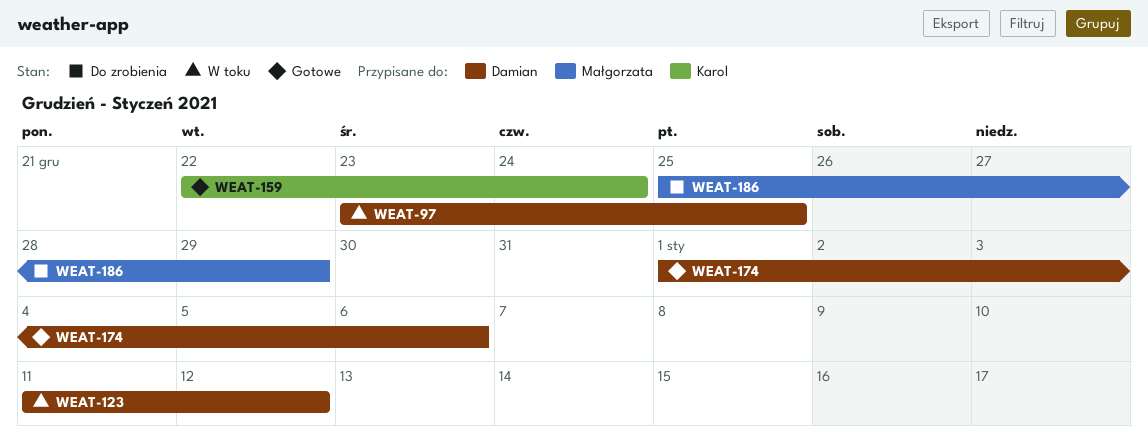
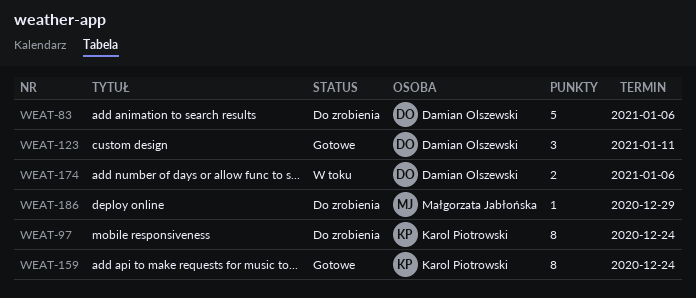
WEAT-83: none -> present
WEAT-97, status: W toku -> Do zrobienia
WEAT-97, owner: Damian Olszewski -> Karol Piotrowski
WEAT-97, due: Dec 25 -> Dec 24
WEAT-123, status: W toku -> Gotowe
WEAT-123, due: Jan 12 -> Jan 11
WEAT-174, status: Gotowe -> W toku

